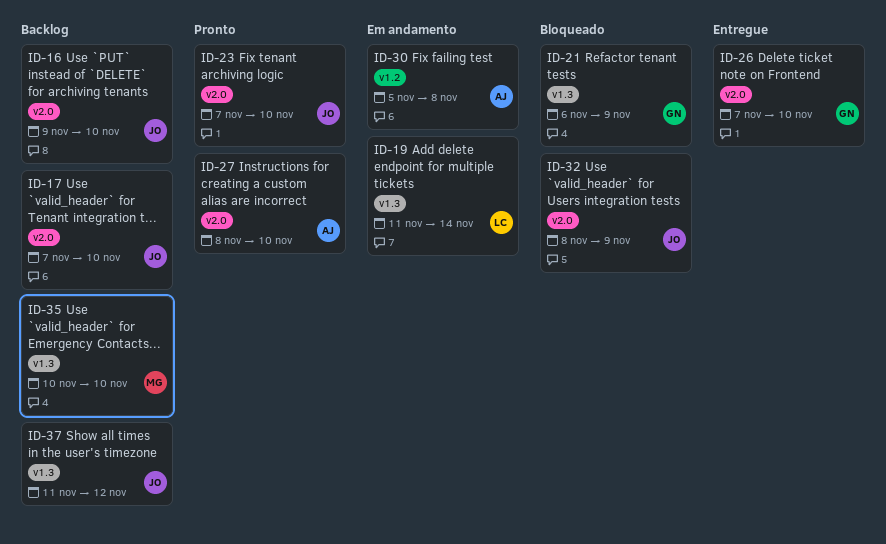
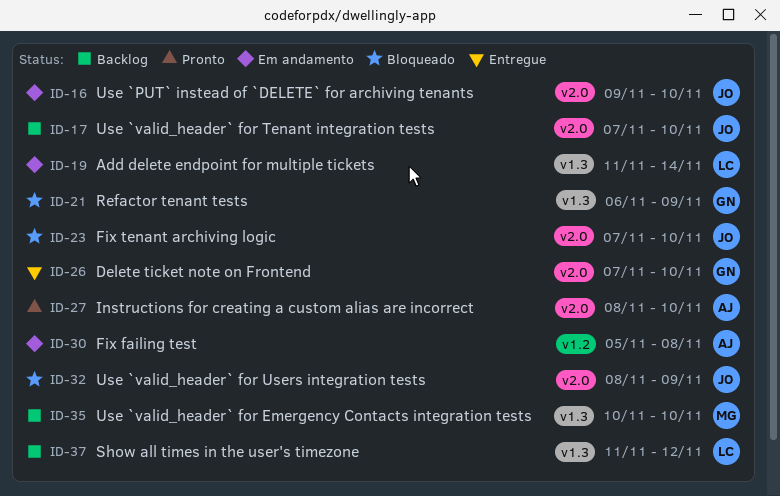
ID-16, status: Backlog -> Em andamento
ID-23, status: Pronto -> Bloqueado
ID-37, owner: JO -> LC

